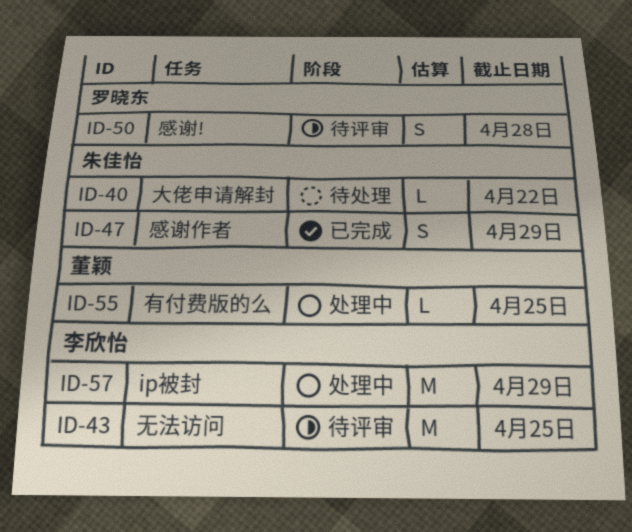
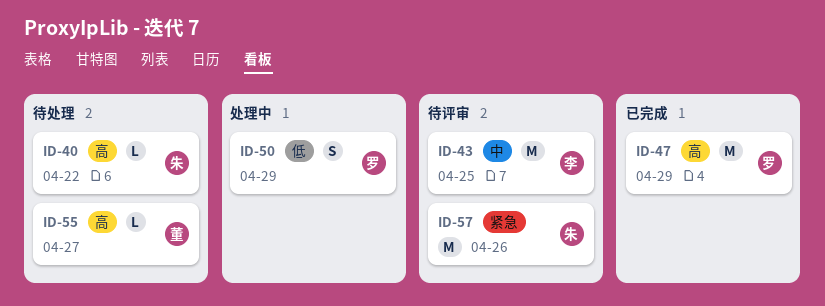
ID-47, owner: 朱佳怡 -> 罗晓东
ID-47, estimate: S -> M
ID-50, status: 待评审 -> 处理中
ID-50, due: Apr 28 -> Apr 29
ID-55, status: 处理中 -> 待处理
ID-55, due: Apr 25 -> Apr 27
ID-57, status: 处理中 -> 待评审
ID-57, owner: 李欣怡 -> 朱佳怡
ID-57, due: Apr 29 -> Apr 26

